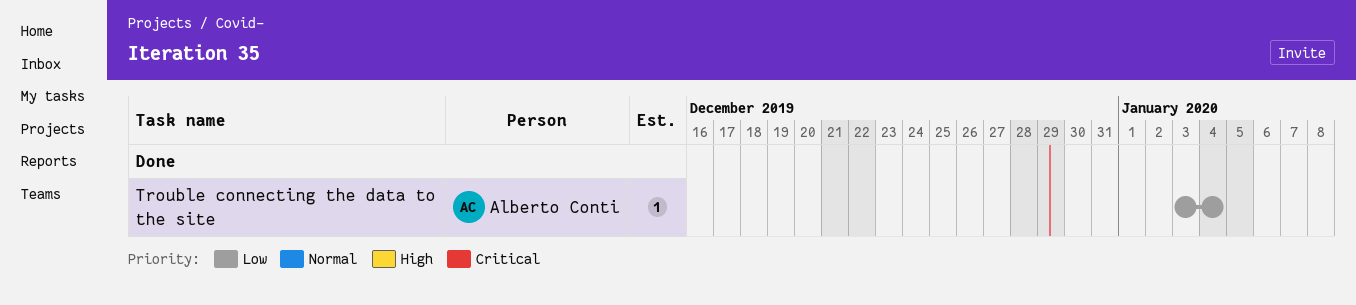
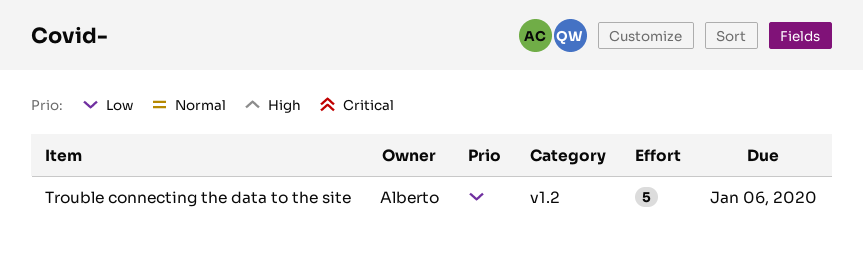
Trouble connecting the data to the site, estimate: 1 -> 5
Trouble connecting the data to the site, due: Jan 4 -> Jan 6

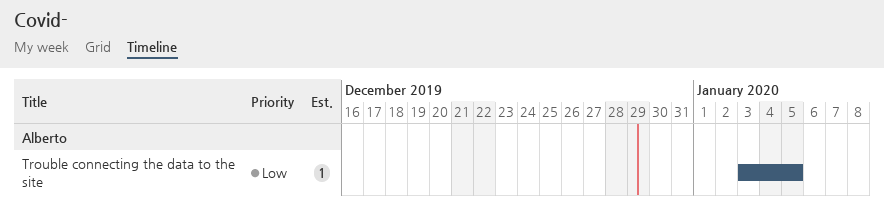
Trouble connecting the data to the site, estimate: 5 -> 1
Trouble connecting the data to the site, due: Jan 6 -> Jan 5

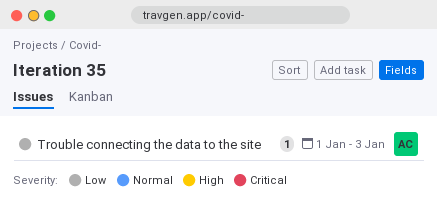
Trouble connecting the data to the site, start: Jan 3 -> Jan 1
Trouble connecting the data to the site, due: Jan 5 -> Jan 3

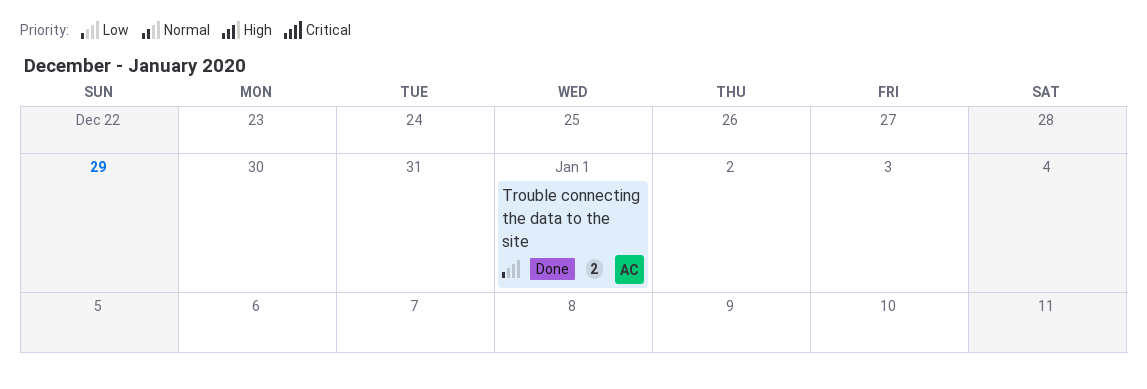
Trouble connecting the data to the site, estimate: 1 -> 2
Trouble connecting the data to the site, due: Jan 3 -> Jan 1

